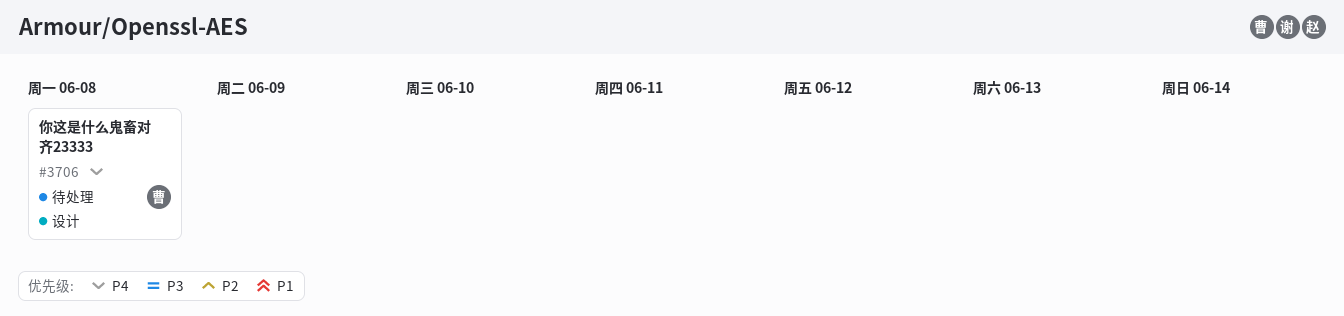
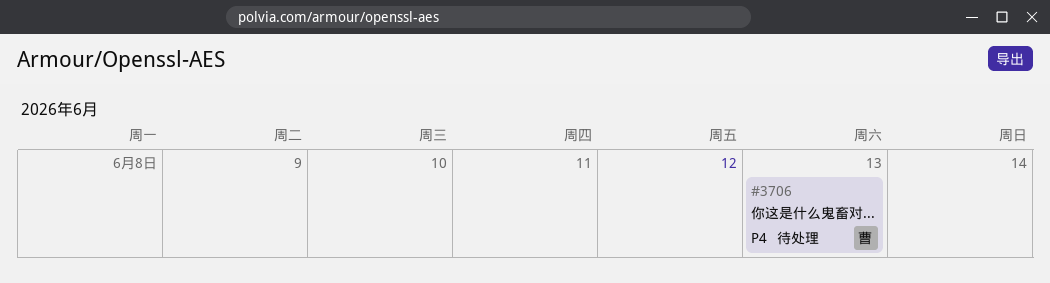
#3706, due: Jun 8 -> Jun 13

